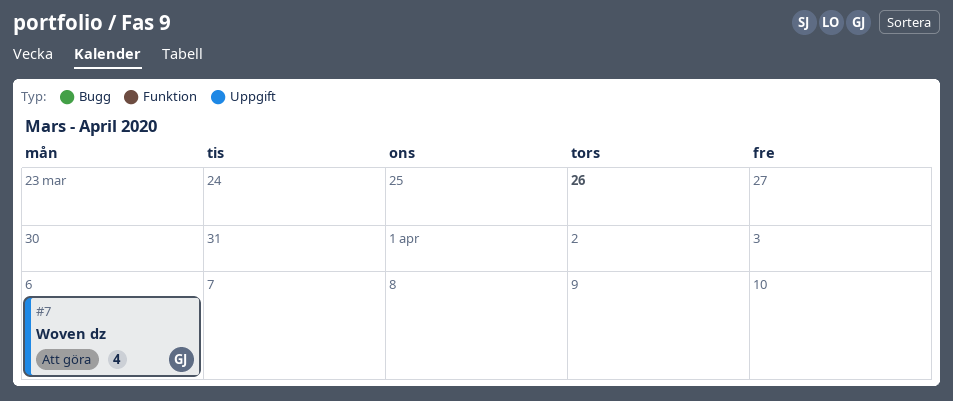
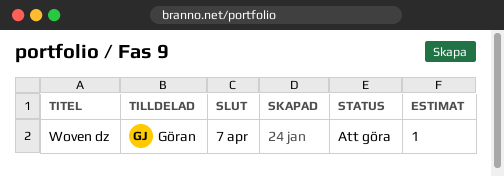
Woven dz, estimate: 4 -> 1
Woven dz, due: Apr 6 -> Apr 7

